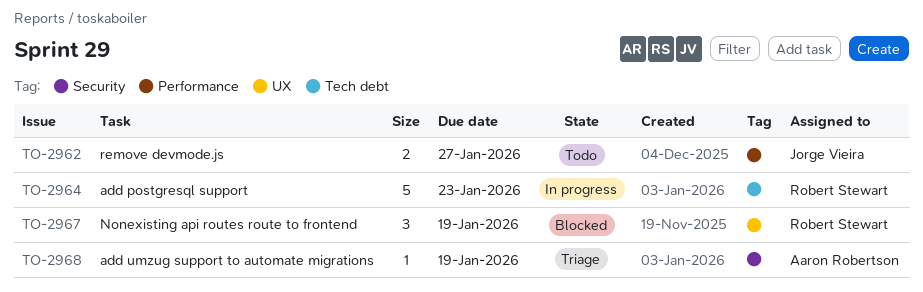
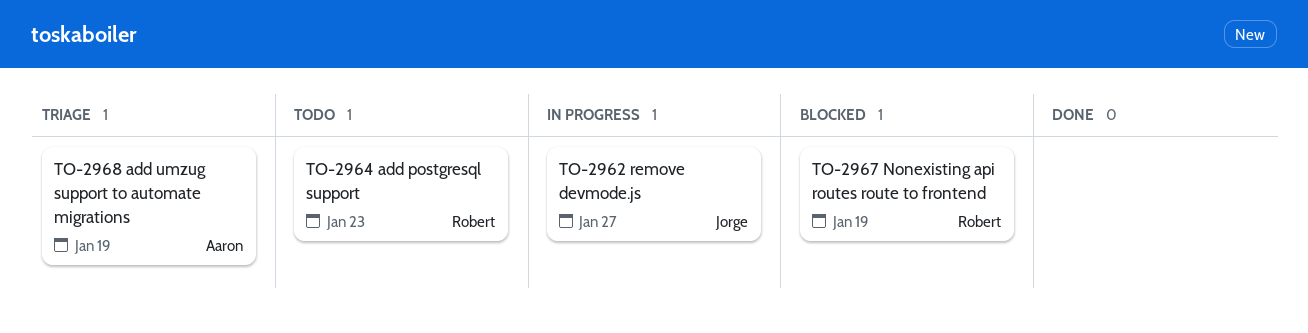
TO-2962, status: Todo -> In progress
TO-2964, status: In progress -> Todo

